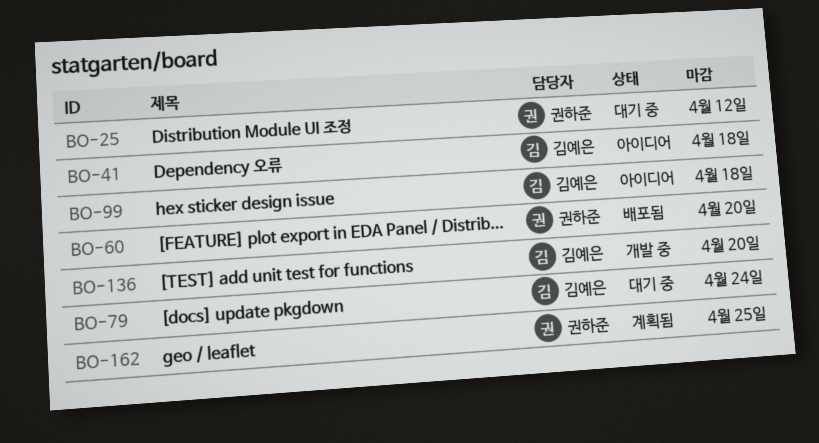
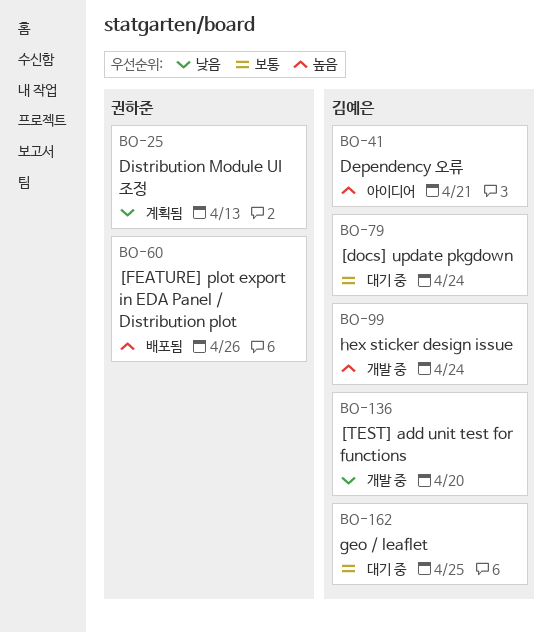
BO-25, status: 대기 중 -> 계획됨
BO-25, due: Apr 12 -> Apr 13
BO-41, due: Apr 18 -> Apr 21
BO-60, due: Apr 20 -> Apr 26
BO-99, status: 아이디어 -> 개발 중
BO-99, due: Apr 18 -> Apr 24
BO-162, status: 계획됨 -> 대기 중
BO-162, owner: 권하준 -> 김예은

